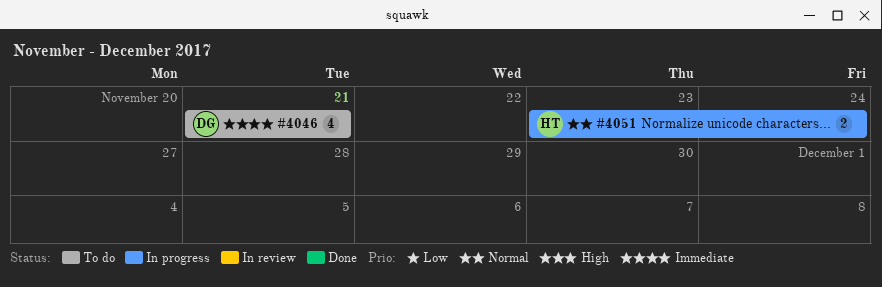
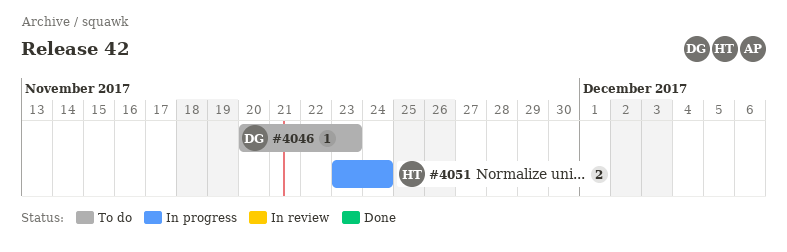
#4046, estimate: 4 -> 1
#4046, start: Nov 21 -> Nov 20
#4046, due: Nov 21 -> Nov 23

